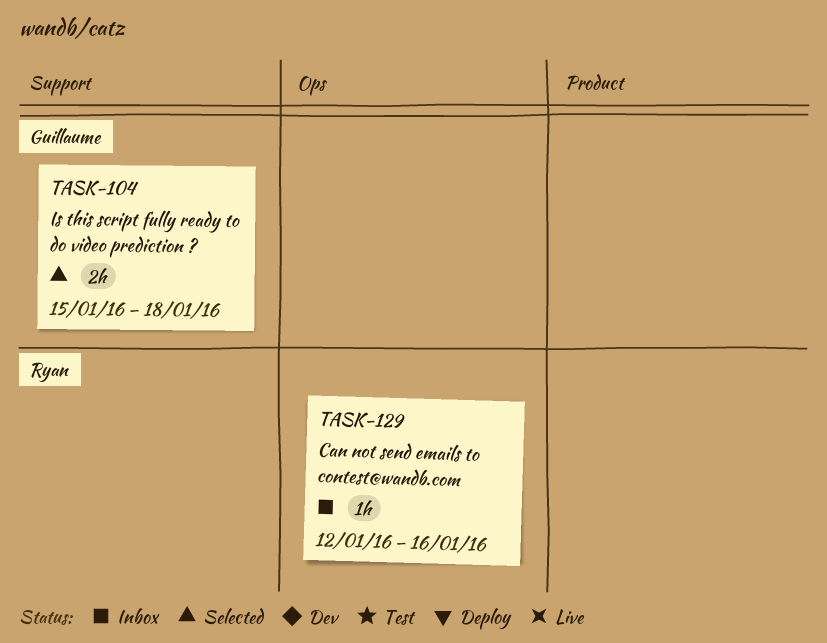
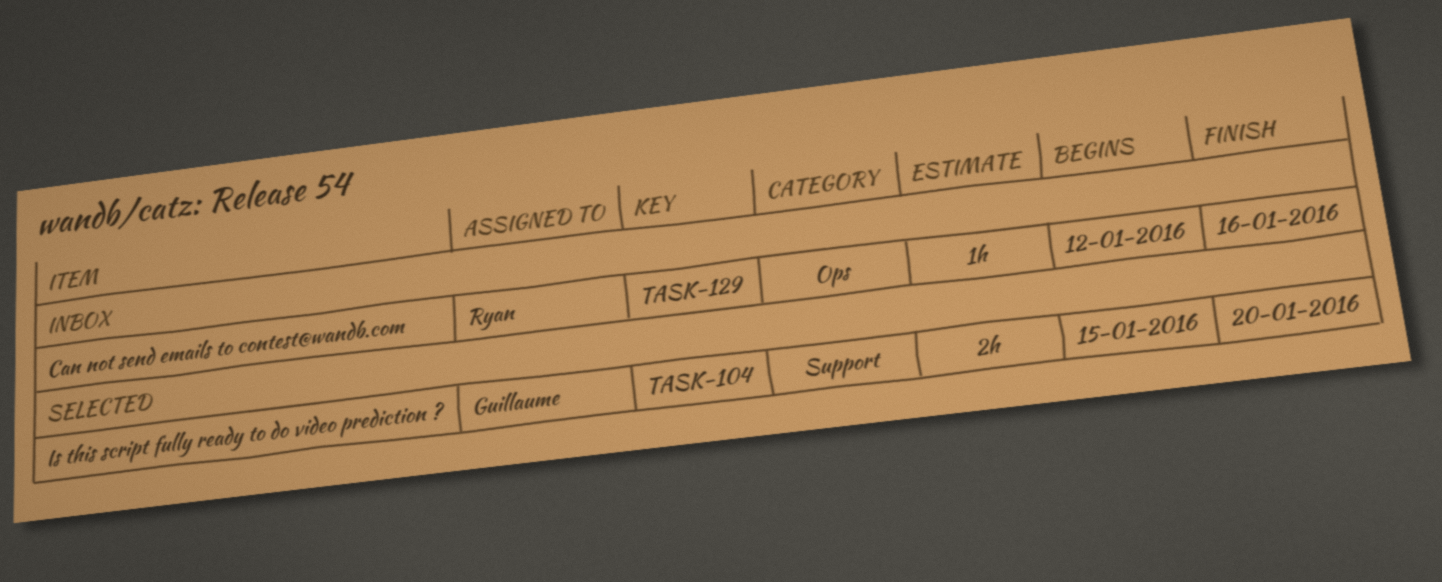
TASK-104, due: Jan 18 -> Jan 20

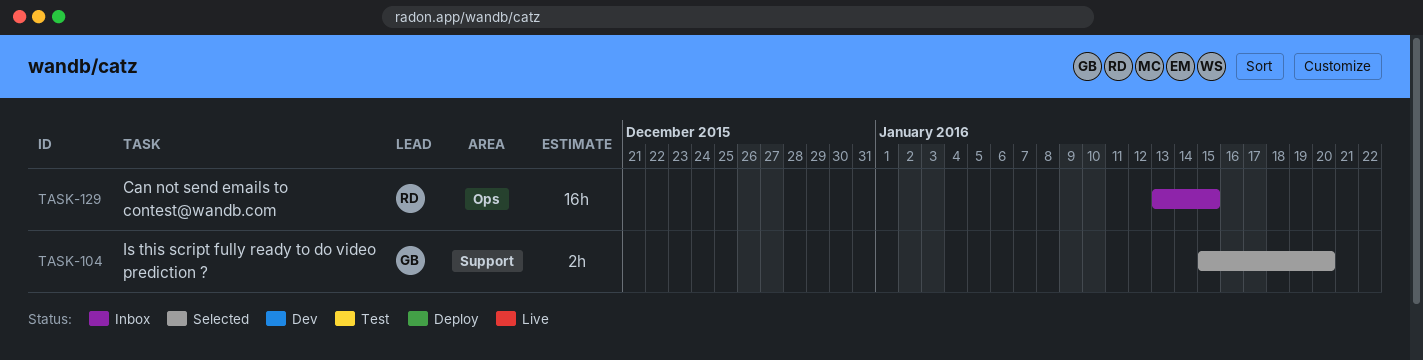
TASK-129, estimate: 1h -> 16h
TASK-129, start: Jan 12 -> Jan 13
TASK-129, due: Jan 16 -> Jan 15

